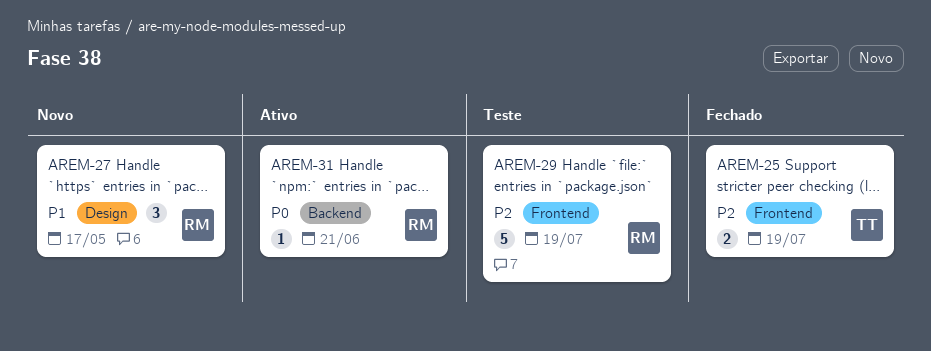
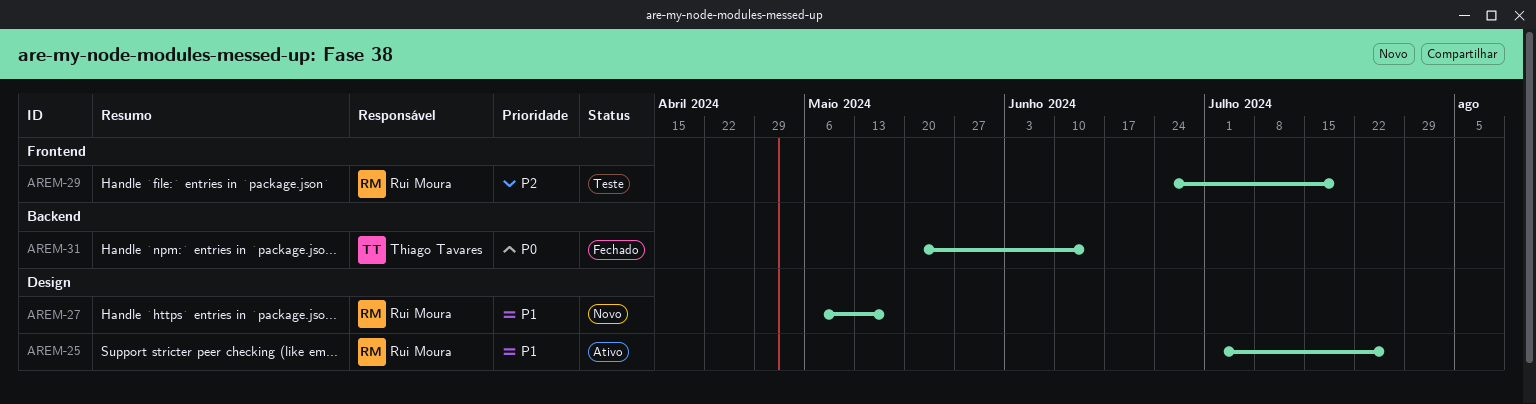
AREM-25, status: Fechado -> Ativo
AREM-25, owner: Thiago Tavares -> Rui Moura
AREM-25, priority: P2 -> P1
AREM-25, label: Frontend -> Design
AREM-25, due: Jul 19 -> Jul 26
AREM-31, status: Ativo -> Fechado
AREM-31, owner: Rui Moura -> Thiago Tavares
AREM-31, due: Jun 21 -> Jun 14

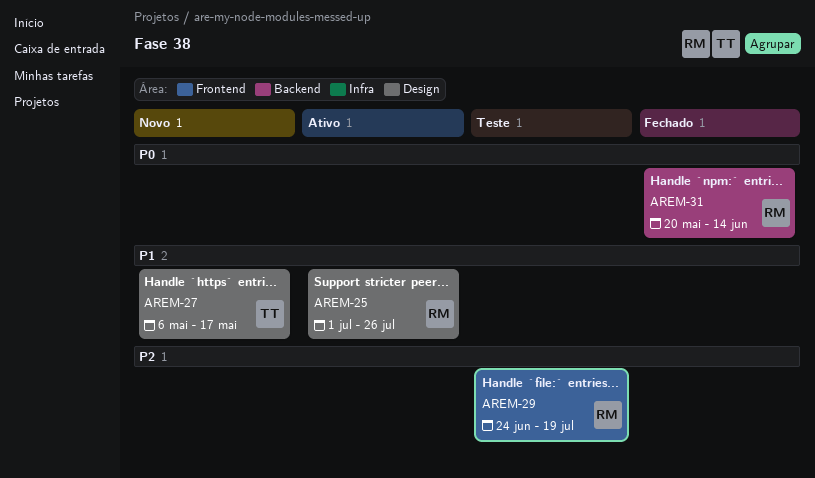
AREM-27, owner: Rui Moura -> Thiago Tavares
AREM-31, owner: Thiago Tavares -> Rui Moura

